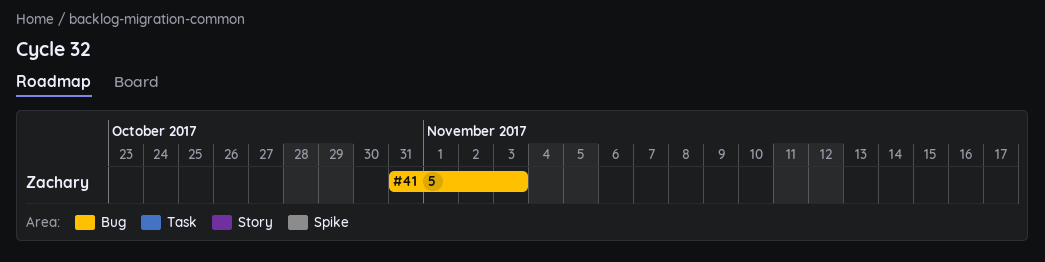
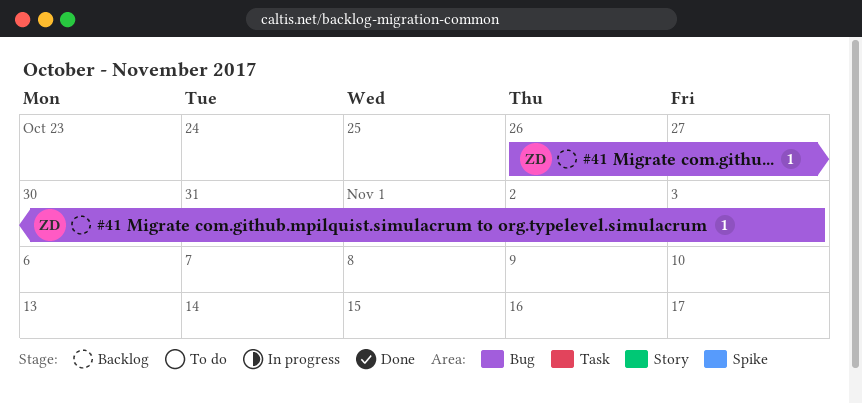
#41, estimate: 5 -> 1
#41, start: Oct 31 -> Oct 26

